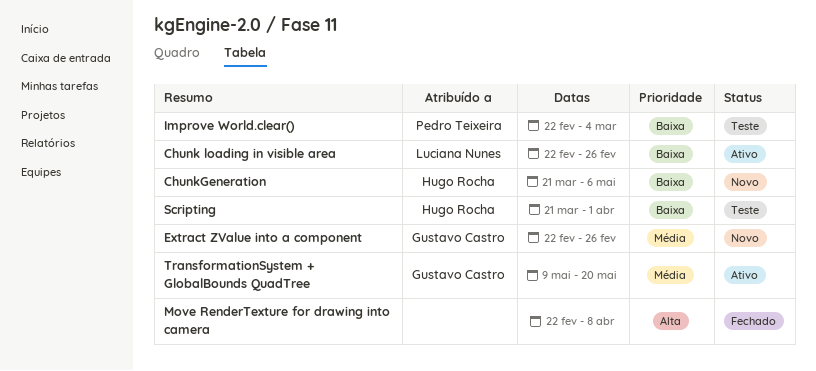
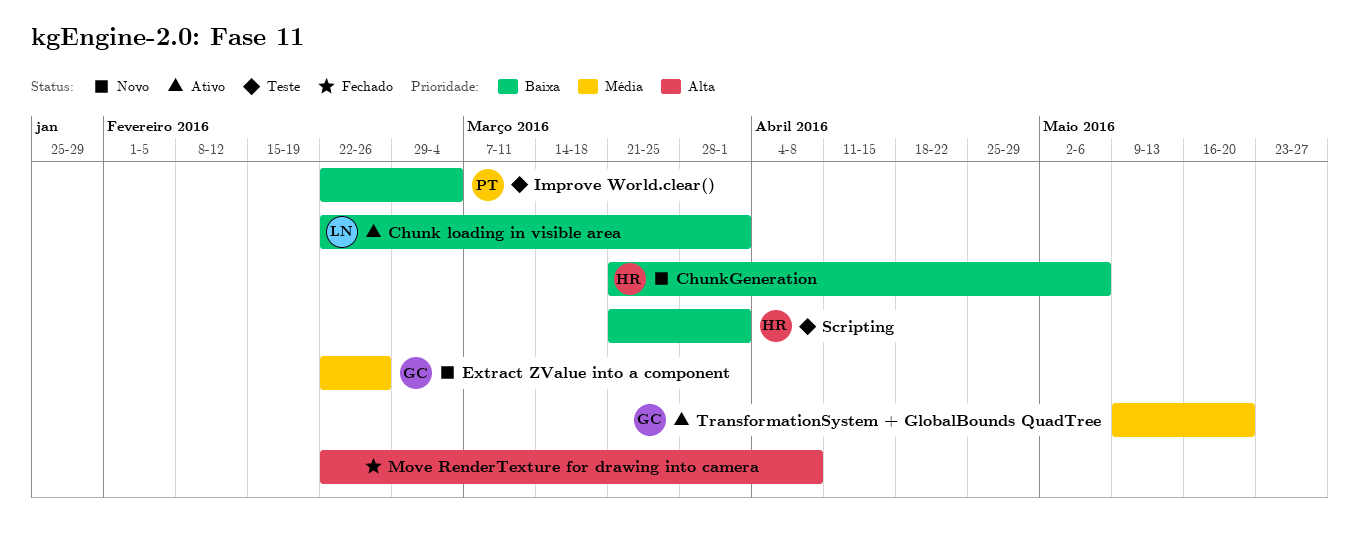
Chunk loading in visible area, due: Feb 26 -> Apr 1

